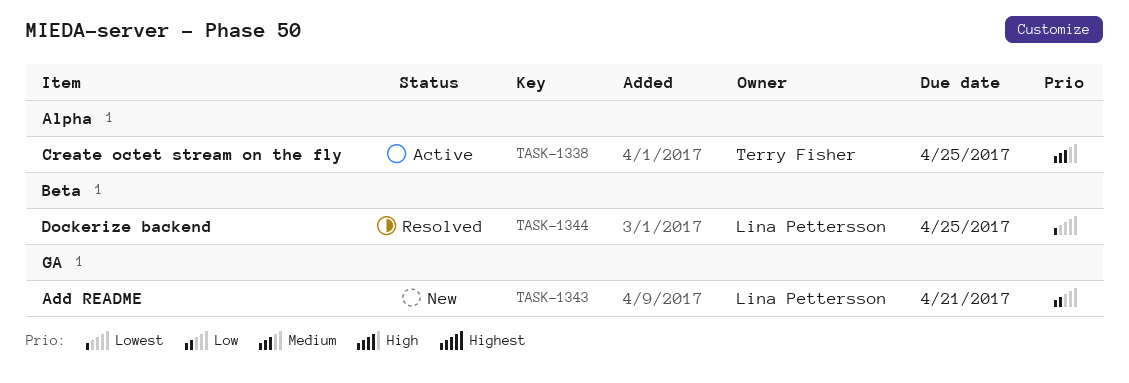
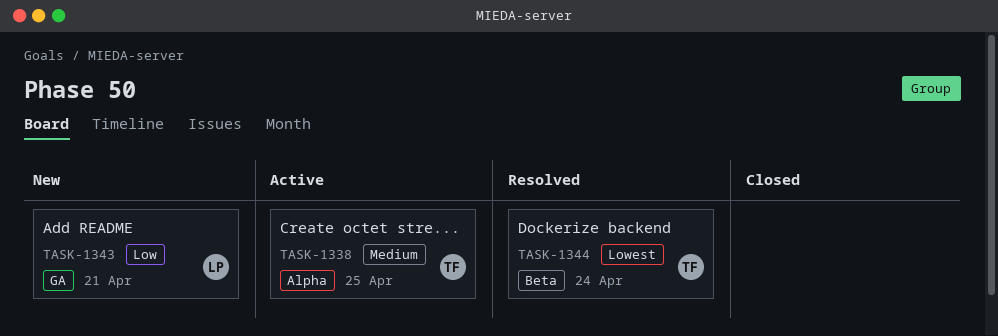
TASK-1344, owner: Lina Pettersson -> Terry Fisher
TASK-1344, due: Apr 25 -> Apr 24

